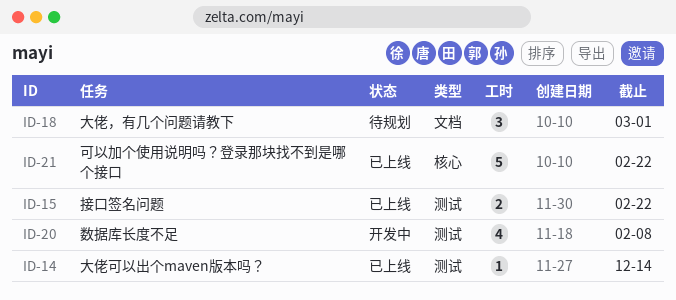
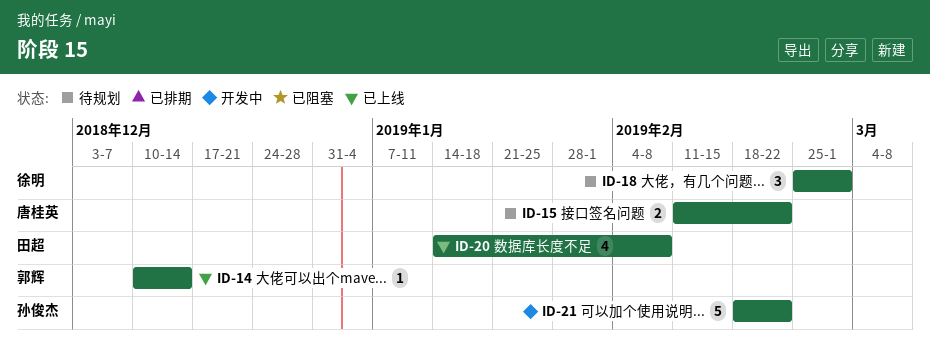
ID-15, status: 已上线 -> 待规划
ID-20, status: 开发中 -> 已上线
ID-21, status: 已上线 -> 开发中

